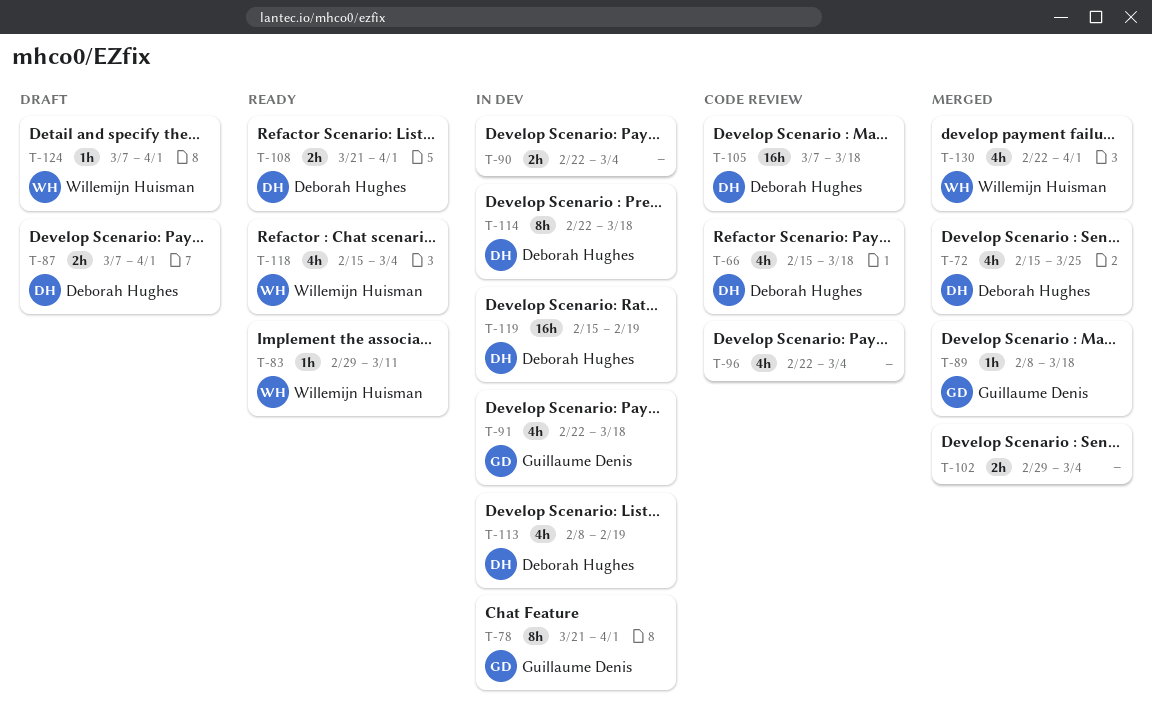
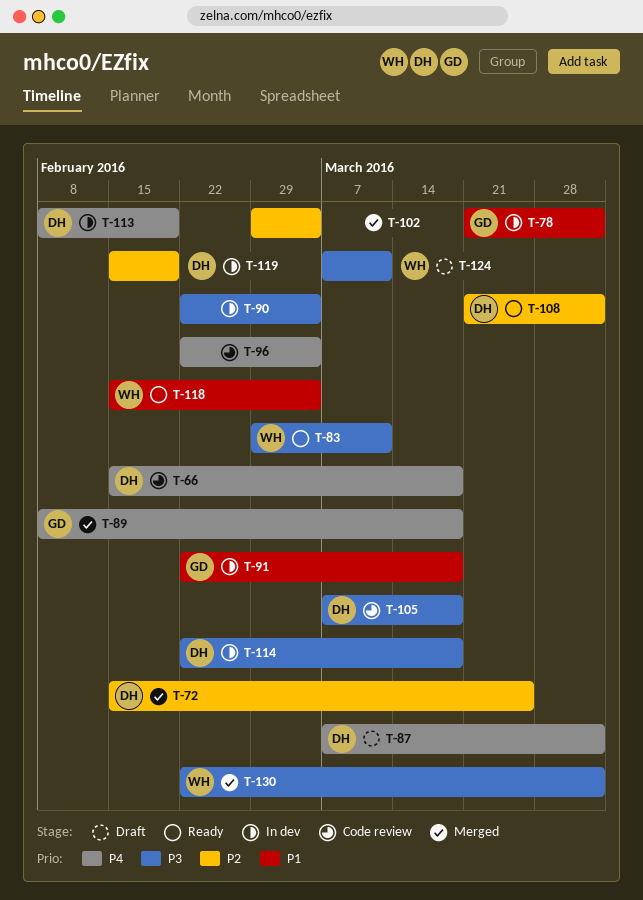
T-124, due: Apr 1 -> Mar 11

